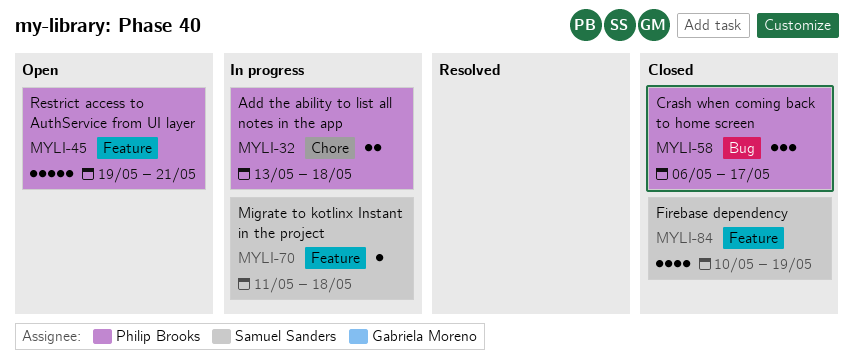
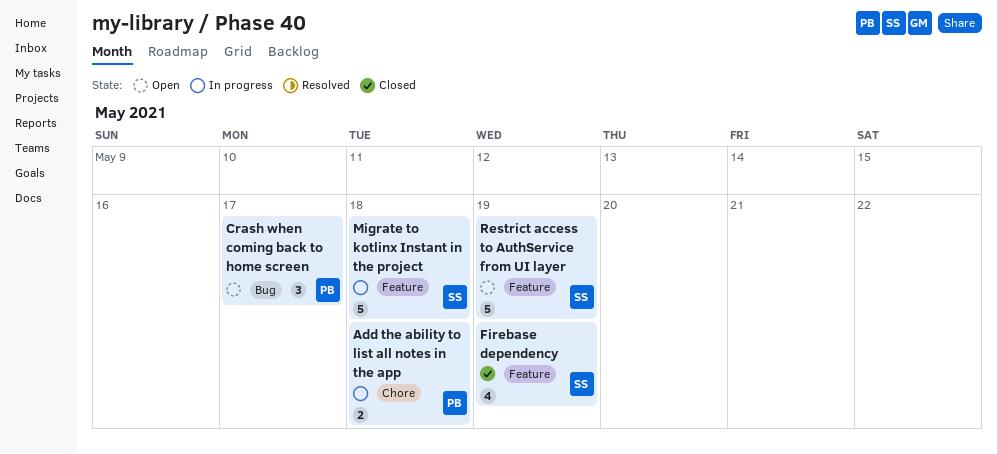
Crash when coming back to home screen, status: Closed -> Open
Migrate to kotlinx Instant in the project, estimate: 1 -> 5
Restrict access to AuthService from UI layer, owner: Philip Brooks -> Samuel Sanders
Restrict access to AuthService from UI layer, due: May 21 -> May 19

